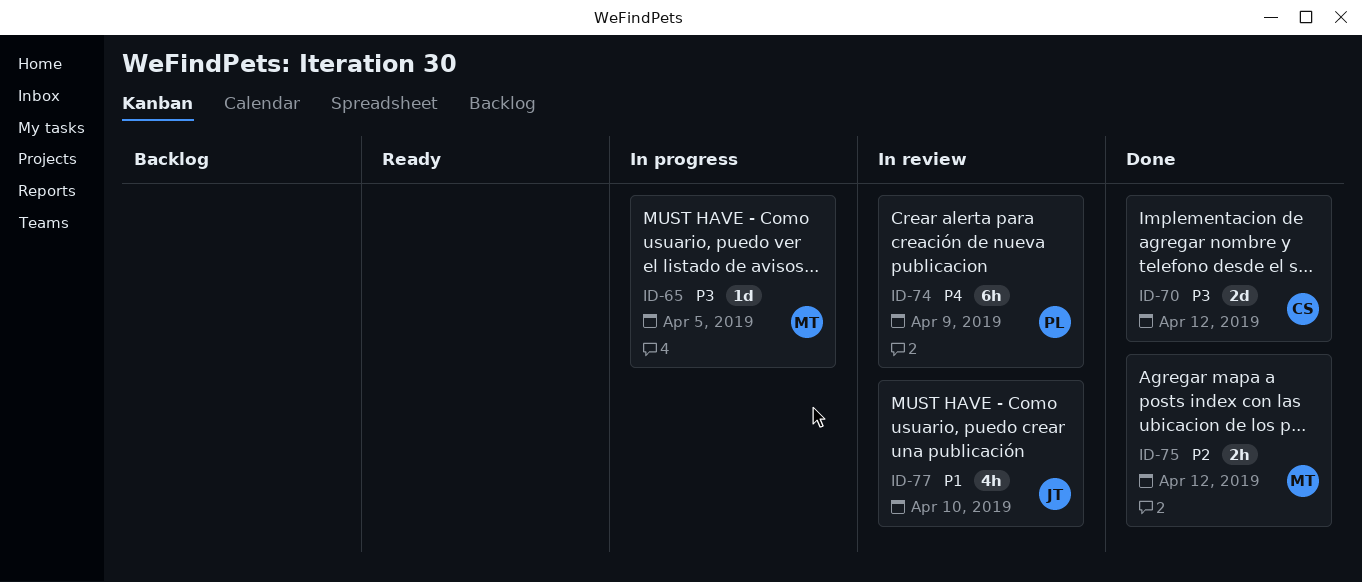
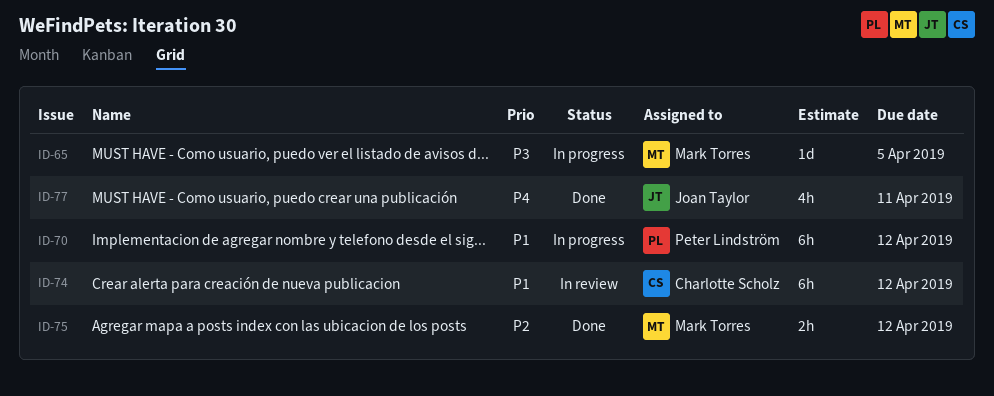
ID-70, status: Done -> In progress
ID-70, owner: Charlotte Scholz -> Peter Lindström
ID-70, priority: P3 -> P1
ID-70, estimate: 2d -> 6h
ID-74, owner: Peter Lindström -> Charlotte Scholz
ID-74, priority: P4 -> P1
ID-74, due: Apr 9 -> Apr 12
ID-77, status: In review -> Done
ID-77, priority: P1 -> P4
ID-77, due: Apr 10 -> Apr 11

